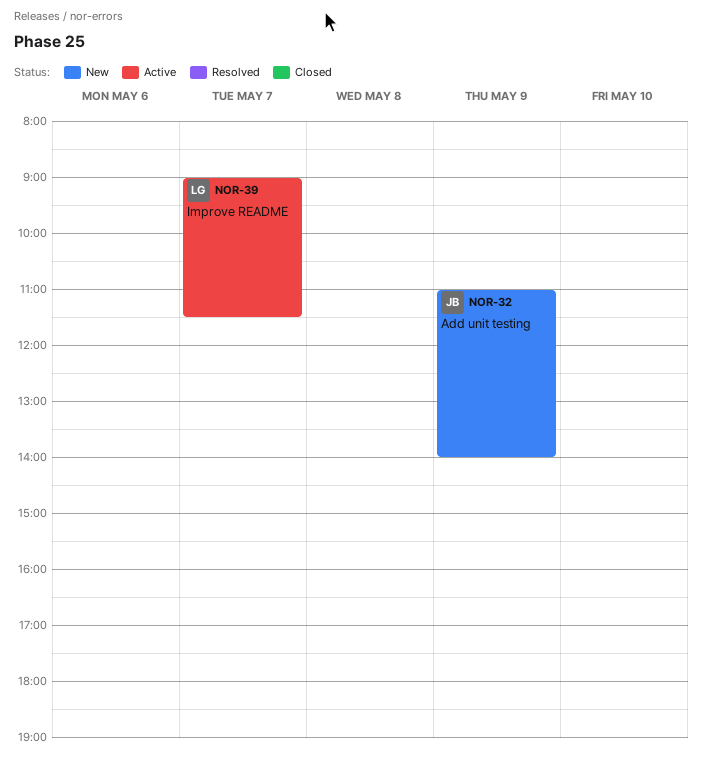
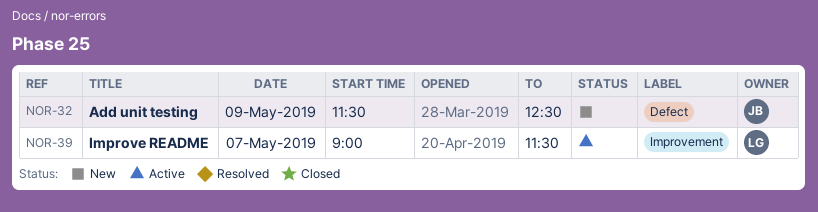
NOR-32, begins: 11:00 -> 11:30
NOR-32, ends: 14:00 -> 12:30

